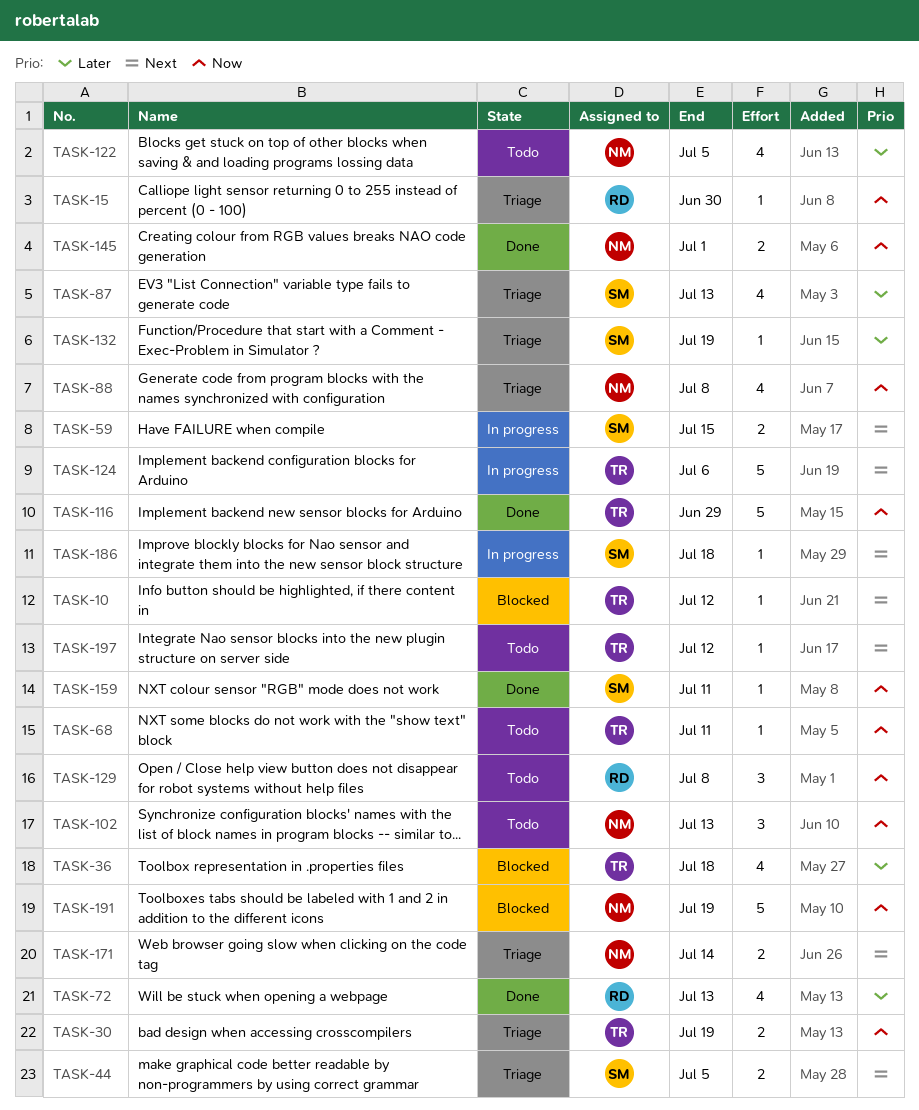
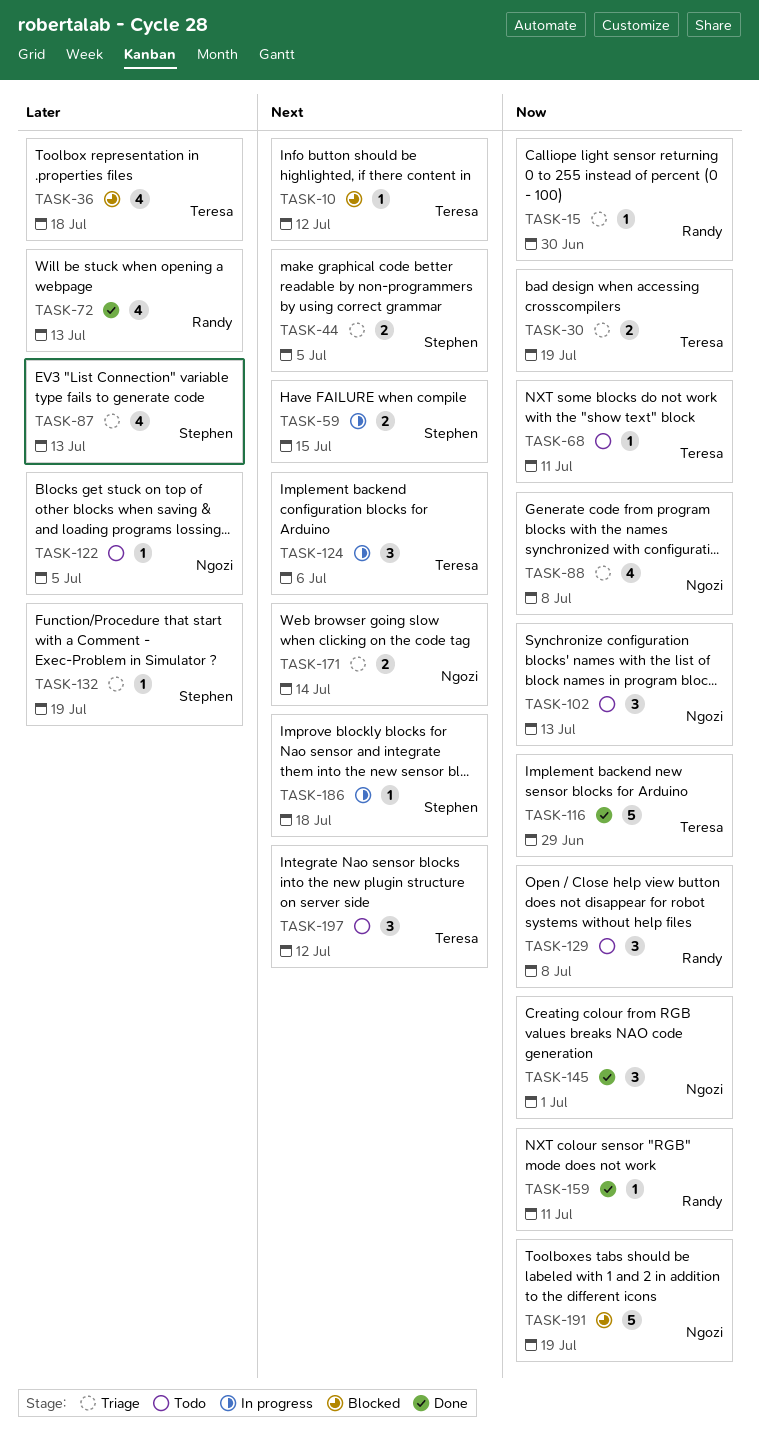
TASK-122, estimate: 4 -> 1
TASK-124, estimate: 5 -> 3
TASK-145, estimate: 2 -> 3
TASK-159, owner: Stephen -> Randy
TASK-197, estimate: 1 -> 3

